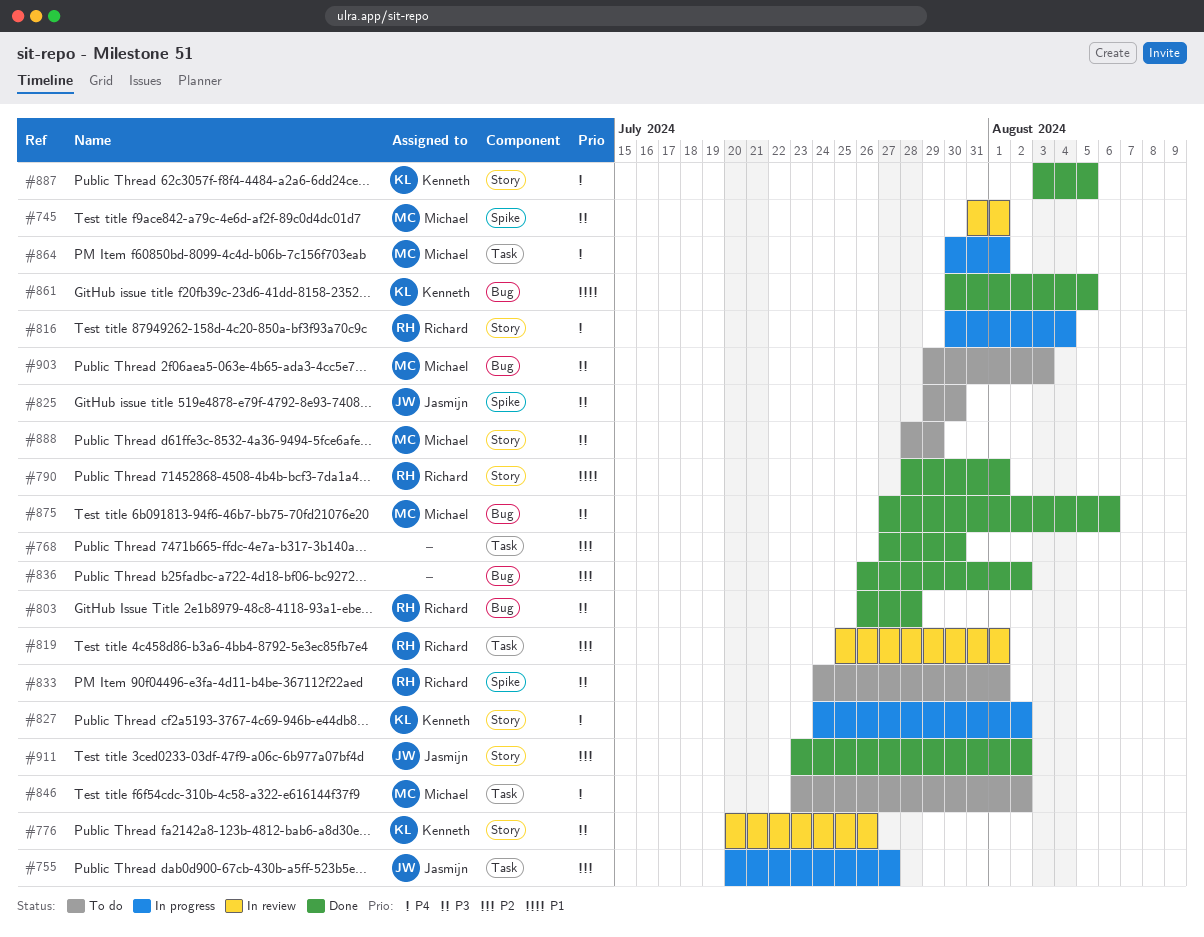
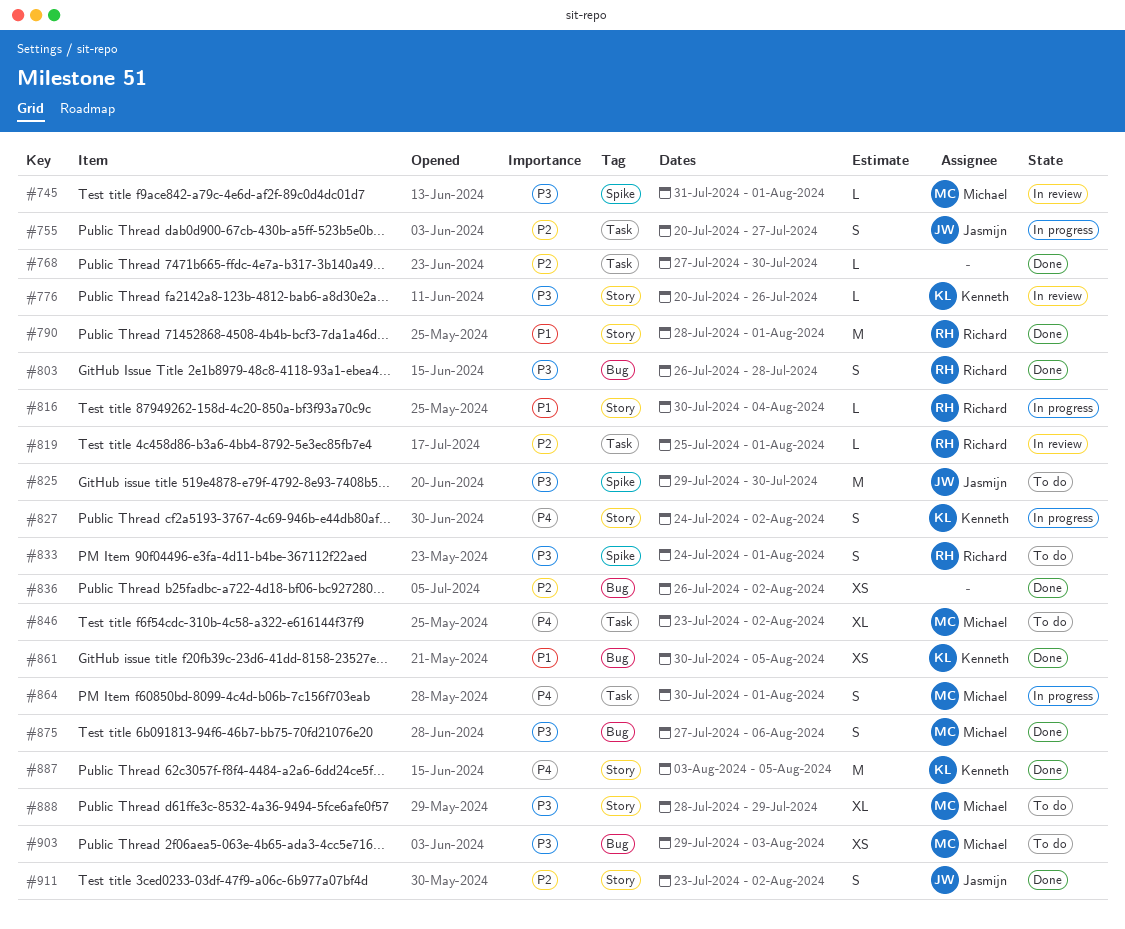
#816, priority: P4 -> P1

